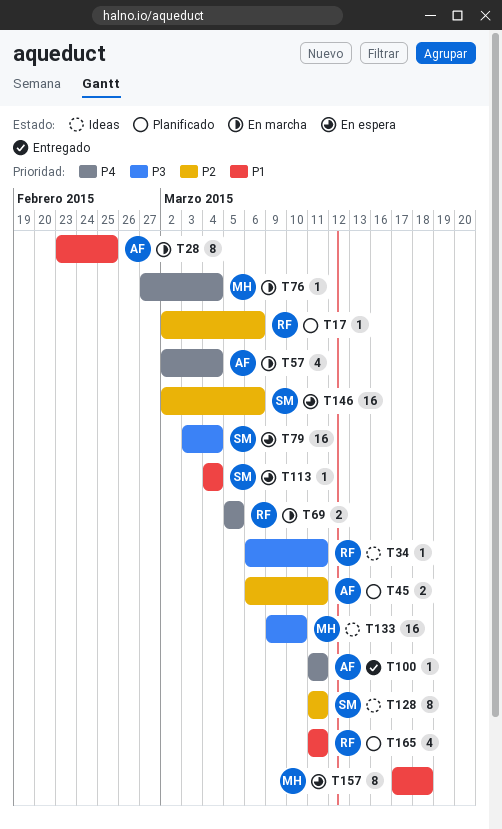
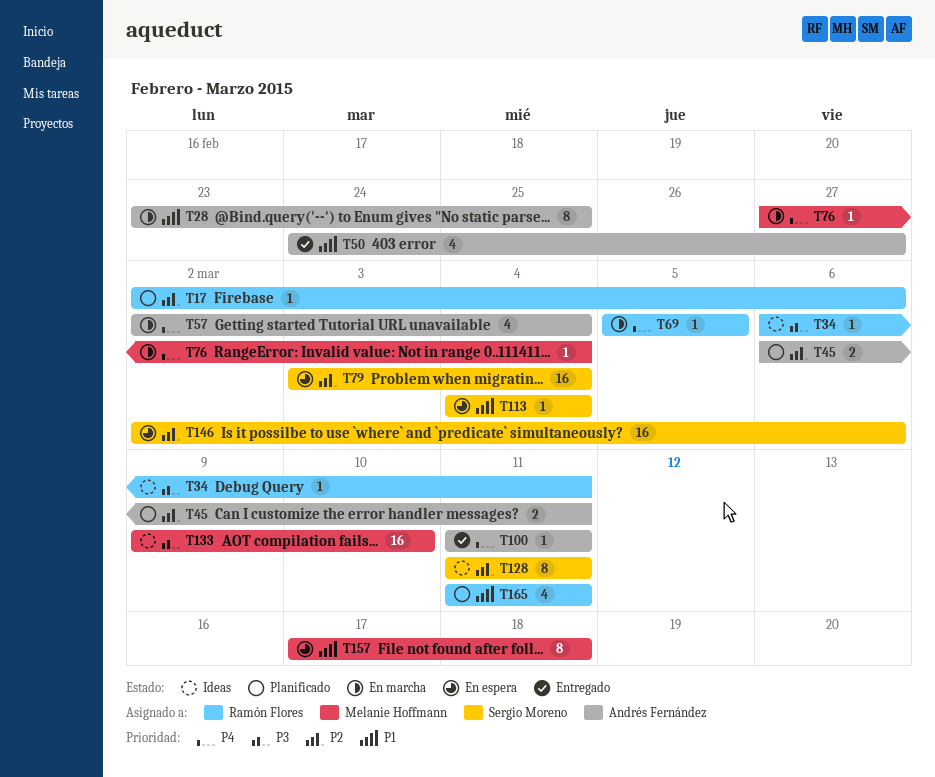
T50: none -> present
T69, estimate: 2 -> 1
T79, priority: P3 -> P2

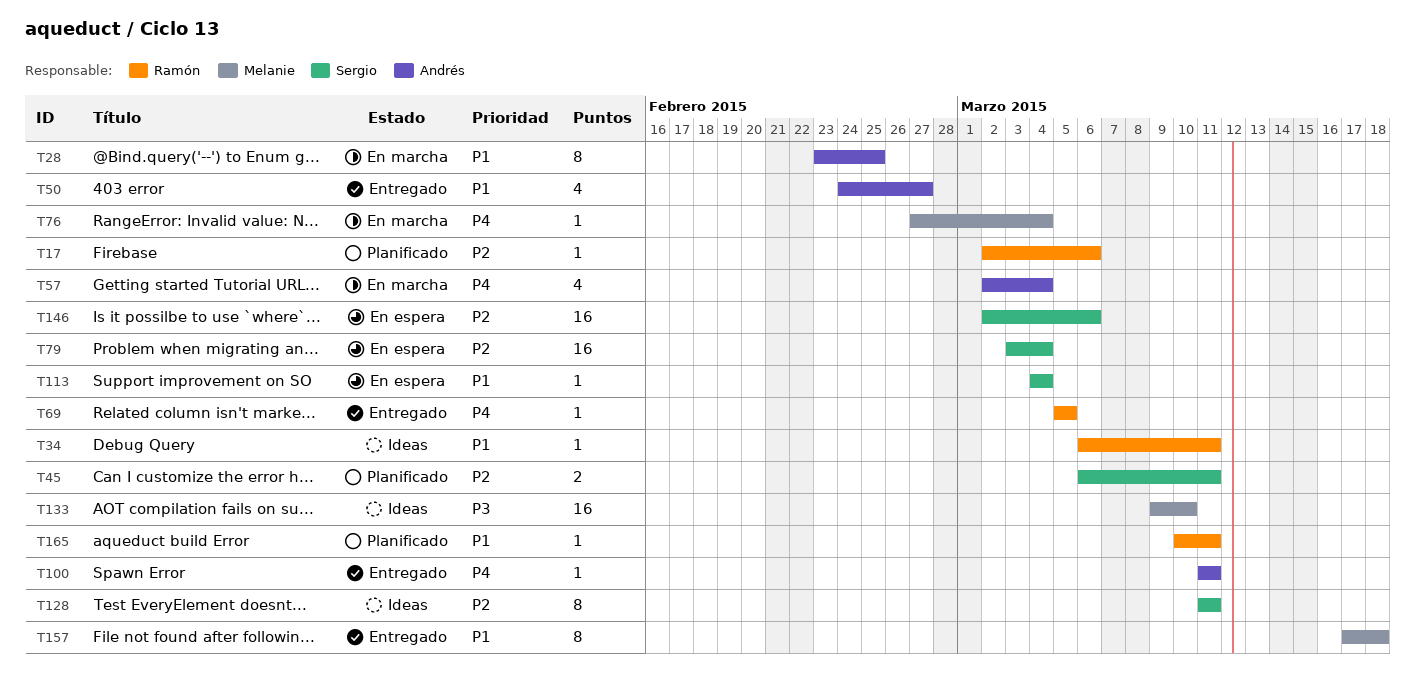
T34, priority: P3 -> P1
T45, owner: Andrés Fernández -> Sergio Moreno
T69, status: En marcha -> Entregado
T157, status: En espera -> Entregado
T165, estimate: 4 -> 1
T165, start: Mar 11 -> Mar 10

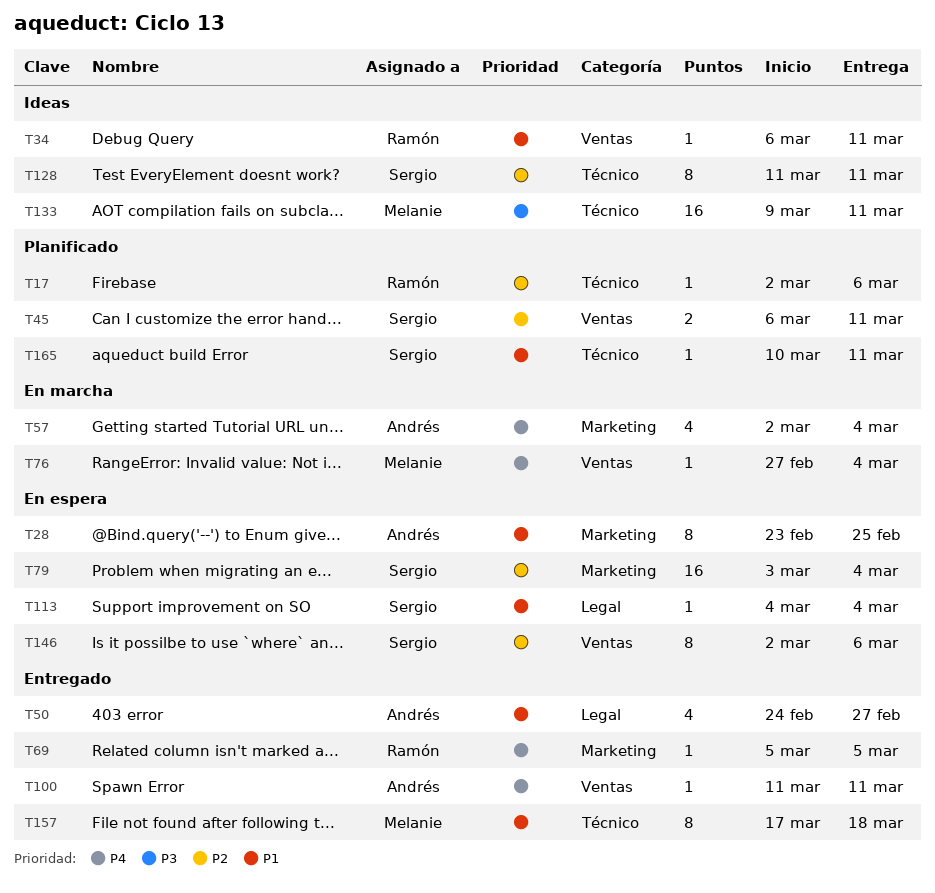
T28, status: En marcha -> En espera
T133, due: Mar 10 -> Mar 11
T146, estimate: 16 -> 8
T165, owner: Ramón -> Sergio

